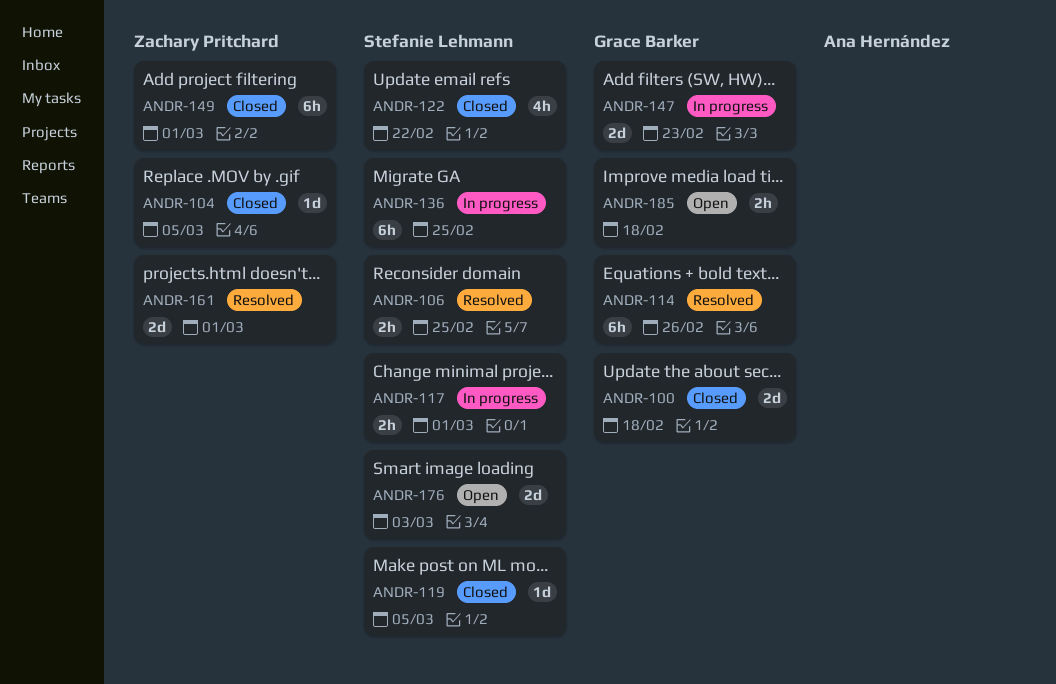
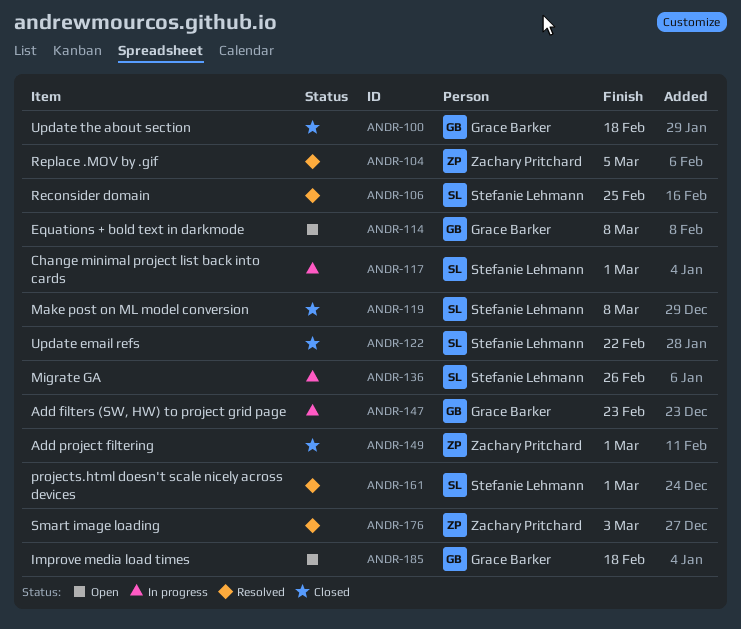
ANDR-104, status: Closed -> Resolved
ANDR-114, status: Resolved -> Open
ANDR-114, due: Feb 26 -> Mar 8
ANDR-119, due: Mar 5 -> Mar 8
ANDR-136, due: Feb 25 -> Feb 26
ANDR-161, owner: Zachary Pritchard -> Stefanie Lehmann
ANDR-176, status: Open -> Resolved
ANDR-176, owner: Stefanie Lehmann -> Zachary Pritchard

